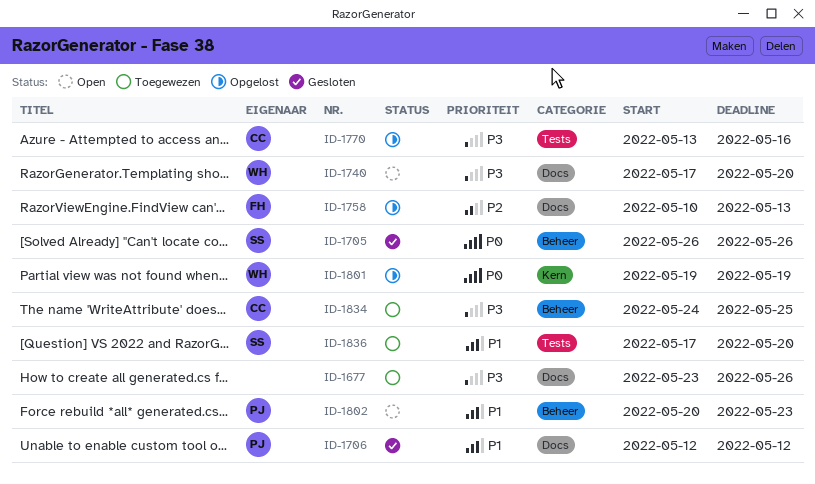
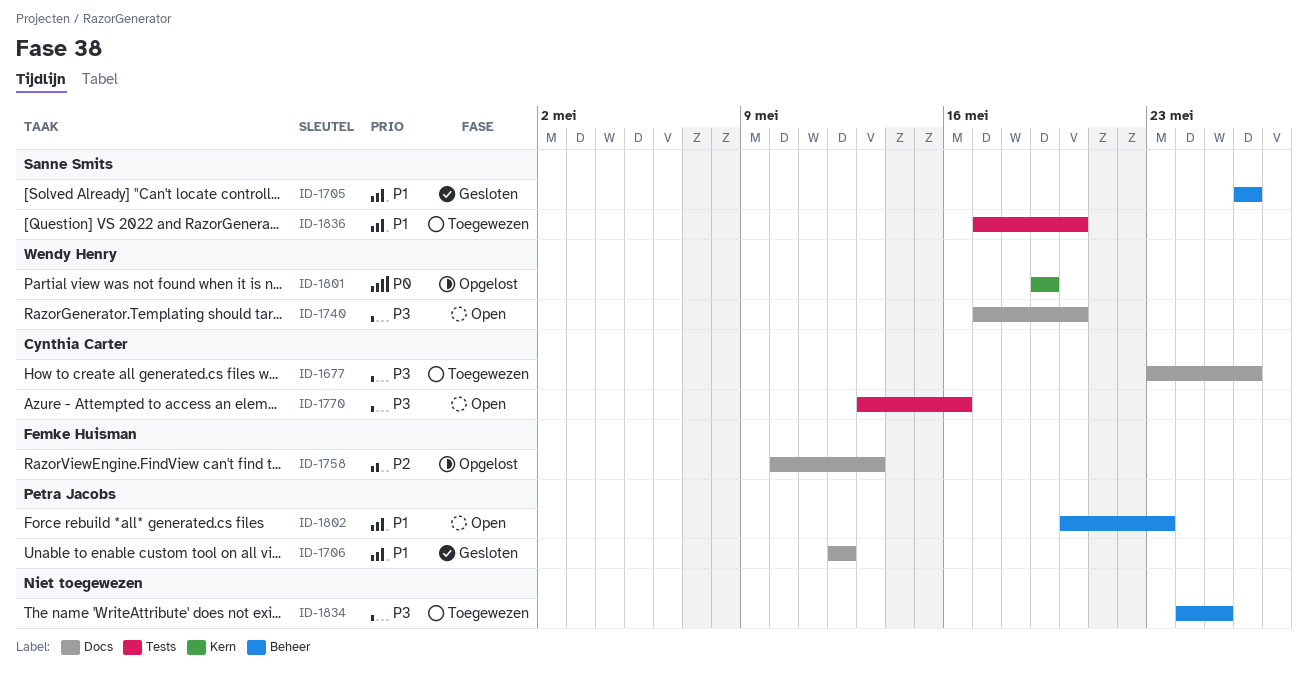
ID-1677, owner: none -> Cynthia Carter
ID-1705, priority: P0 -> P1
ID-1770, status: Opgelost -> Open
ID-1834, owner: Cynthia Carter -> none

